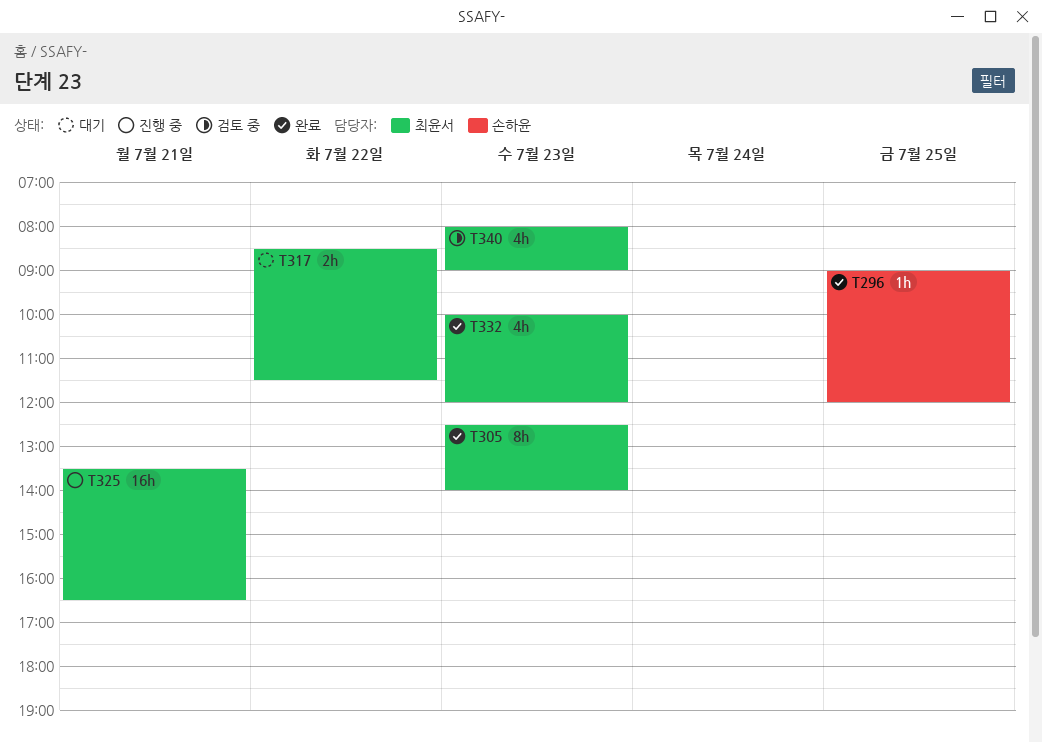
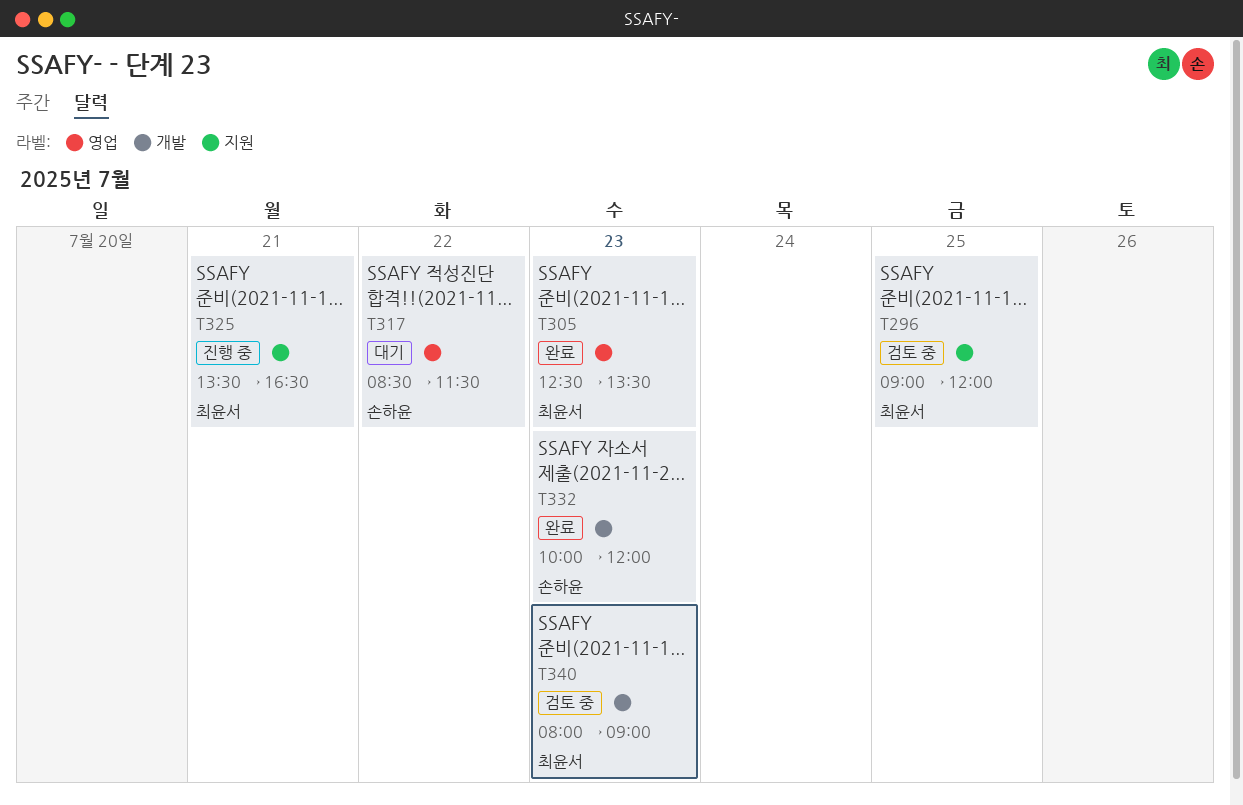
T296, status: 완료 -> 검토 중
T296, owner: 손하윤 -> 최윤서
T305, ends: 14:00 -> 13:30
T317, owner: 최윤서 -> 손하윤
T332, owner: 최윤서 -> 손하윤

